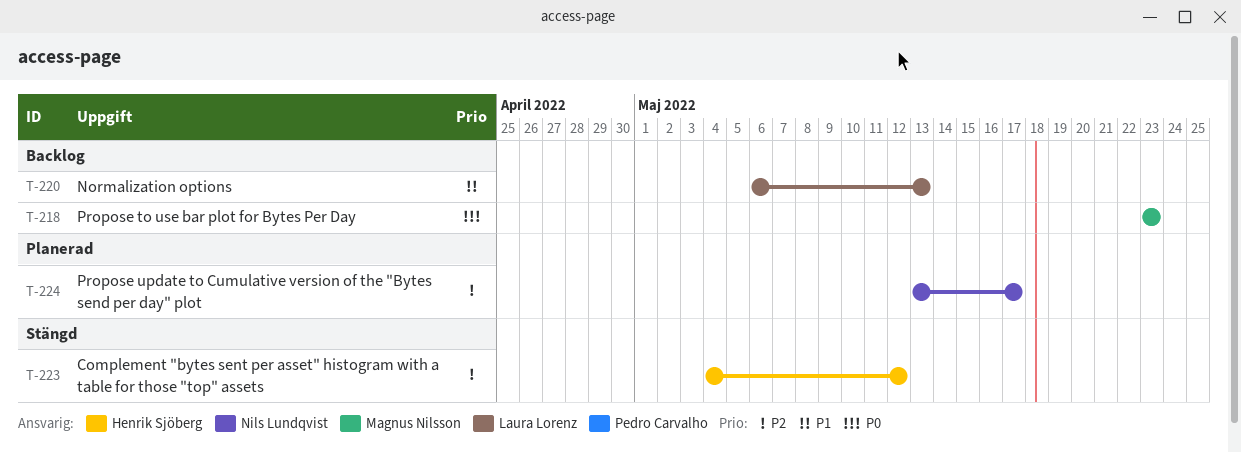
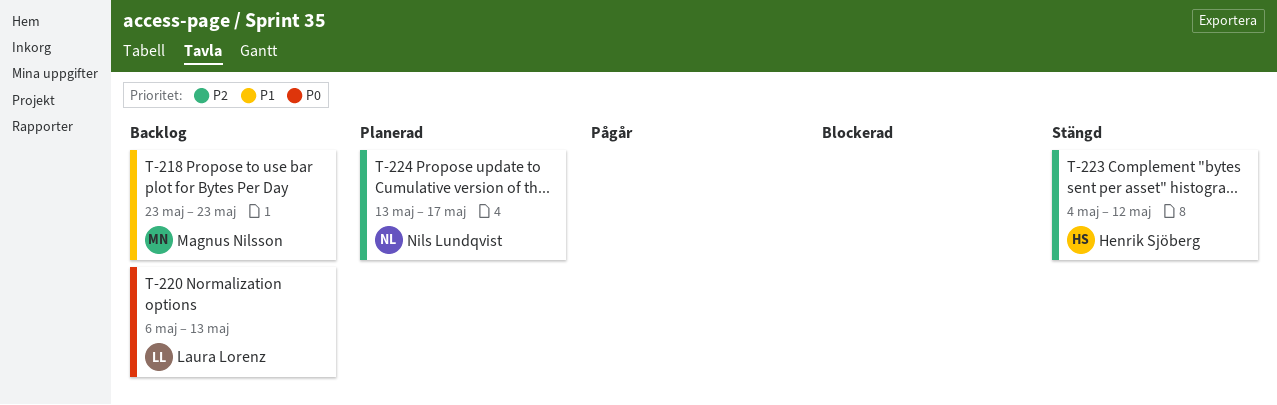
T-218, priority: P0 -> P1
T-220, priority: P1 -> P0

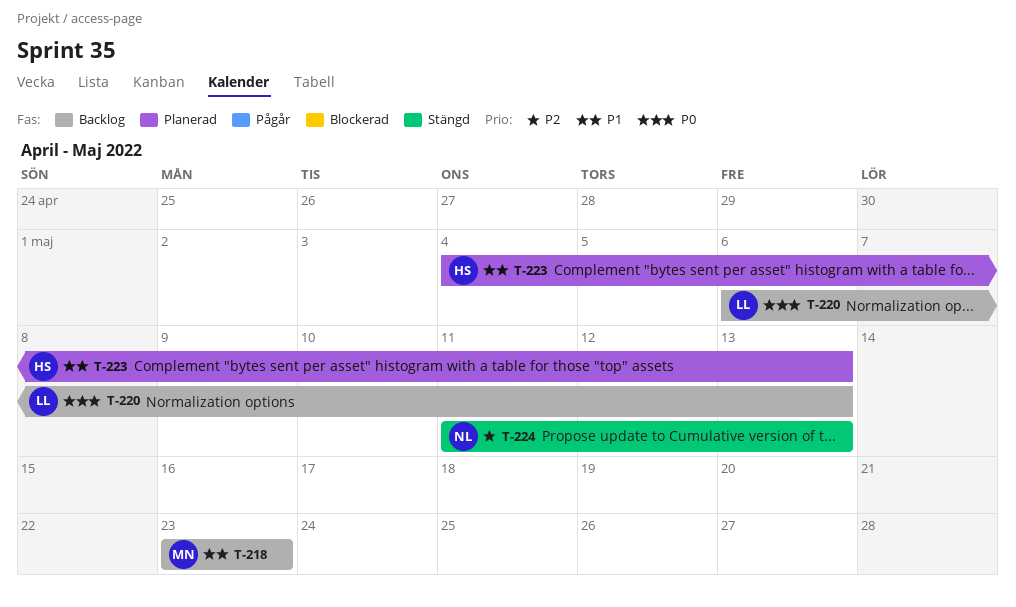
T-223, status: Stängd -> Planerad
T-223, priority: P2 -> P1
T-223, due: May 12 -> May 13
T-224, status: Planerad -> Stängd
T-224, start: May 13 -> May 11
T-224, due: May 17 -> May 13

